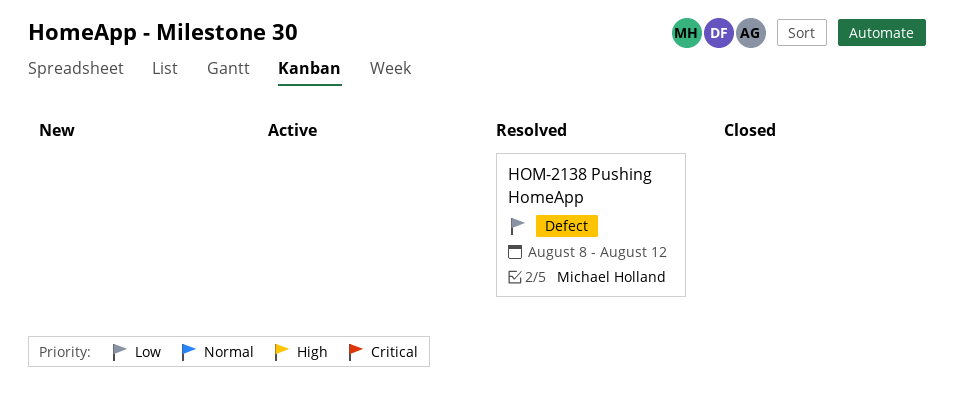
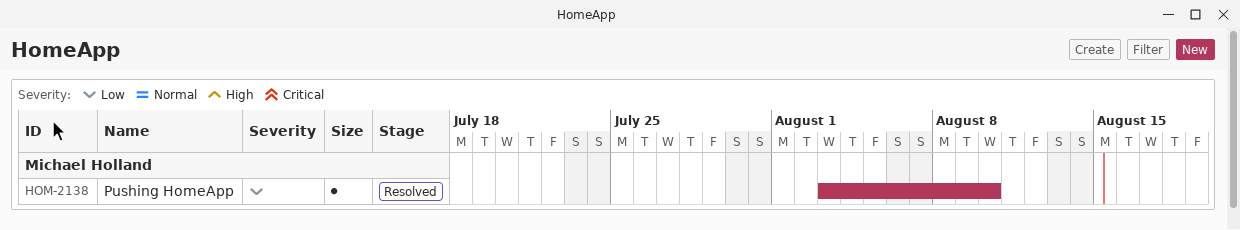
HOM-2138, start: Aug 8 -> Aug 3
HOM-2138, due: Aug 12 -> Aug 10

